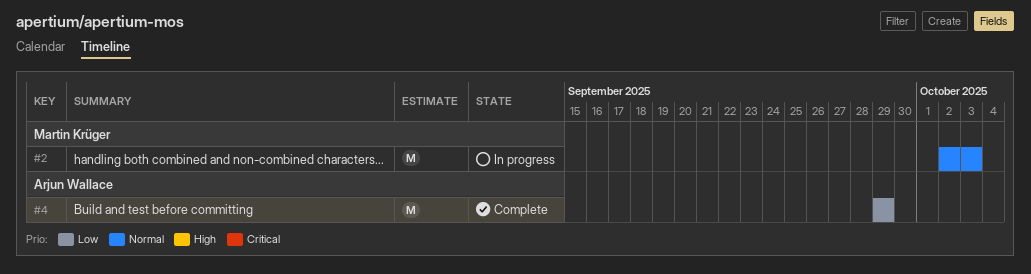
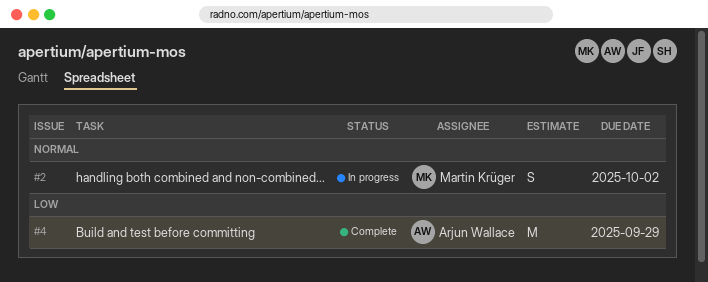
#2, estimate: M -> S
#2, due: Oct 3 -> Oct 2

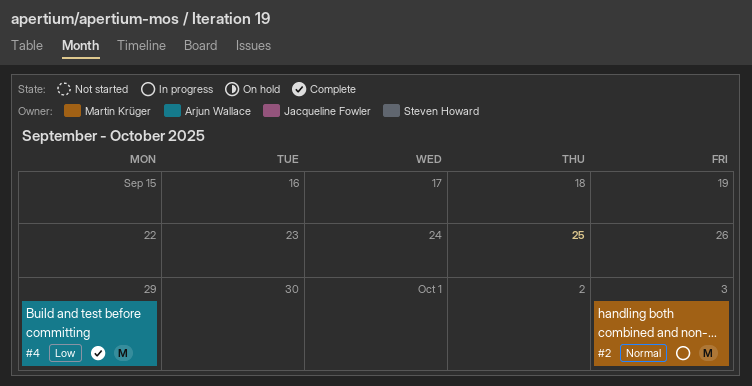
#2, estimate: S -> M
#2, due: Oct 2 -> Oct 3

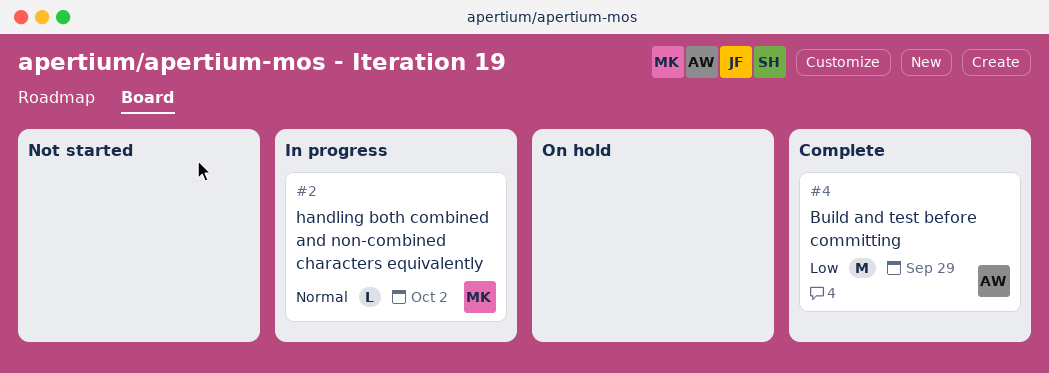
#2, estimate: M -> L
#2, due: Oct 3 -> Oct 2

